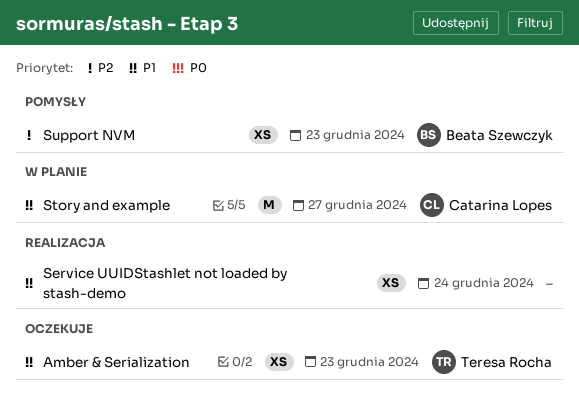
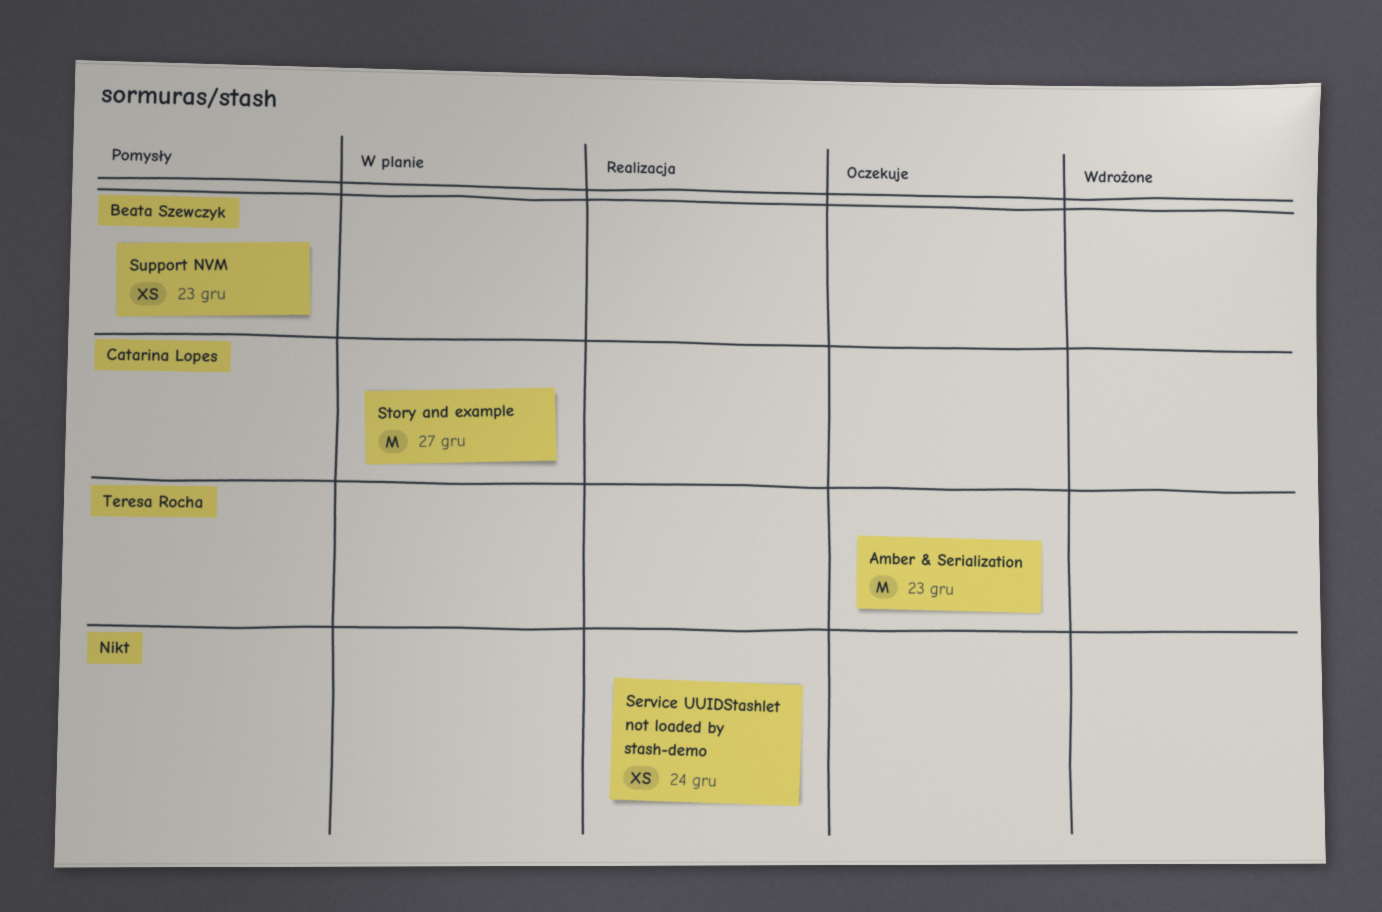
Amber & Serialization, estimate: XS -> M

